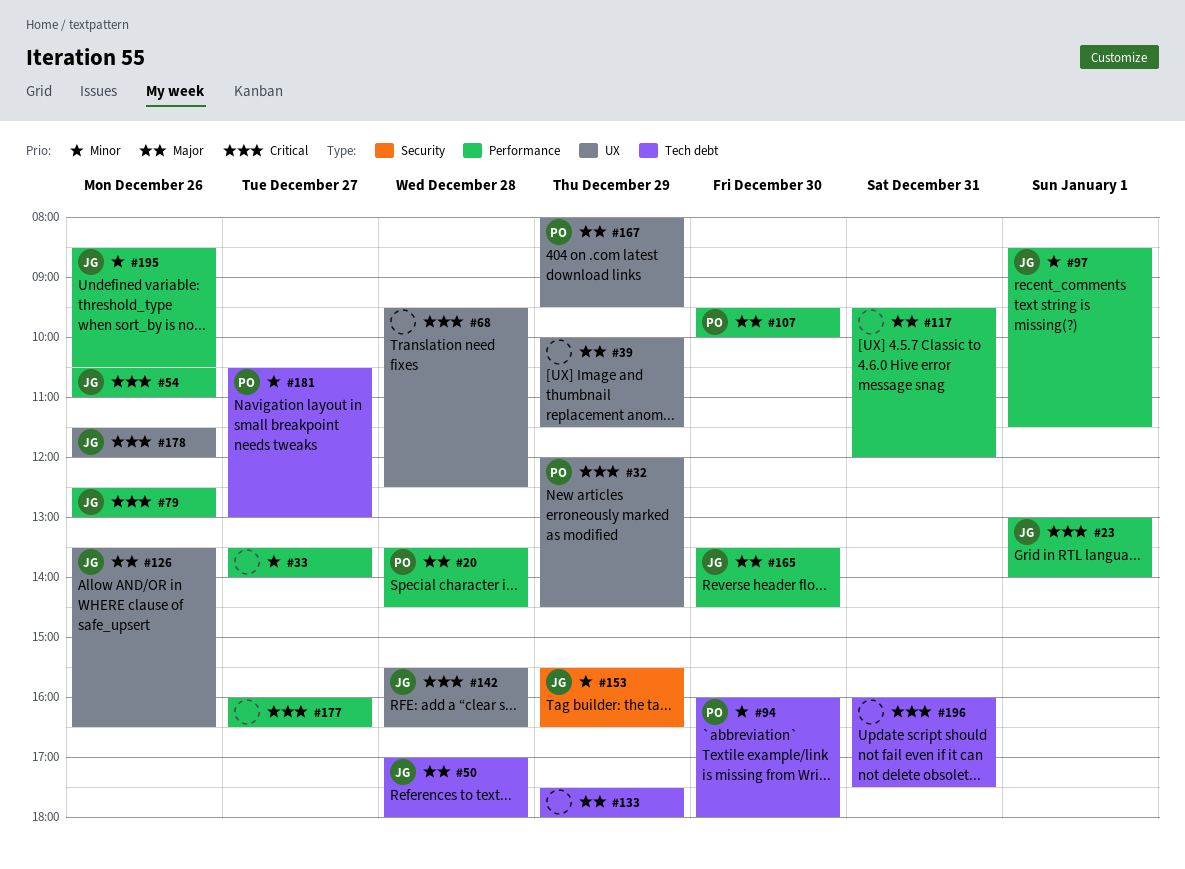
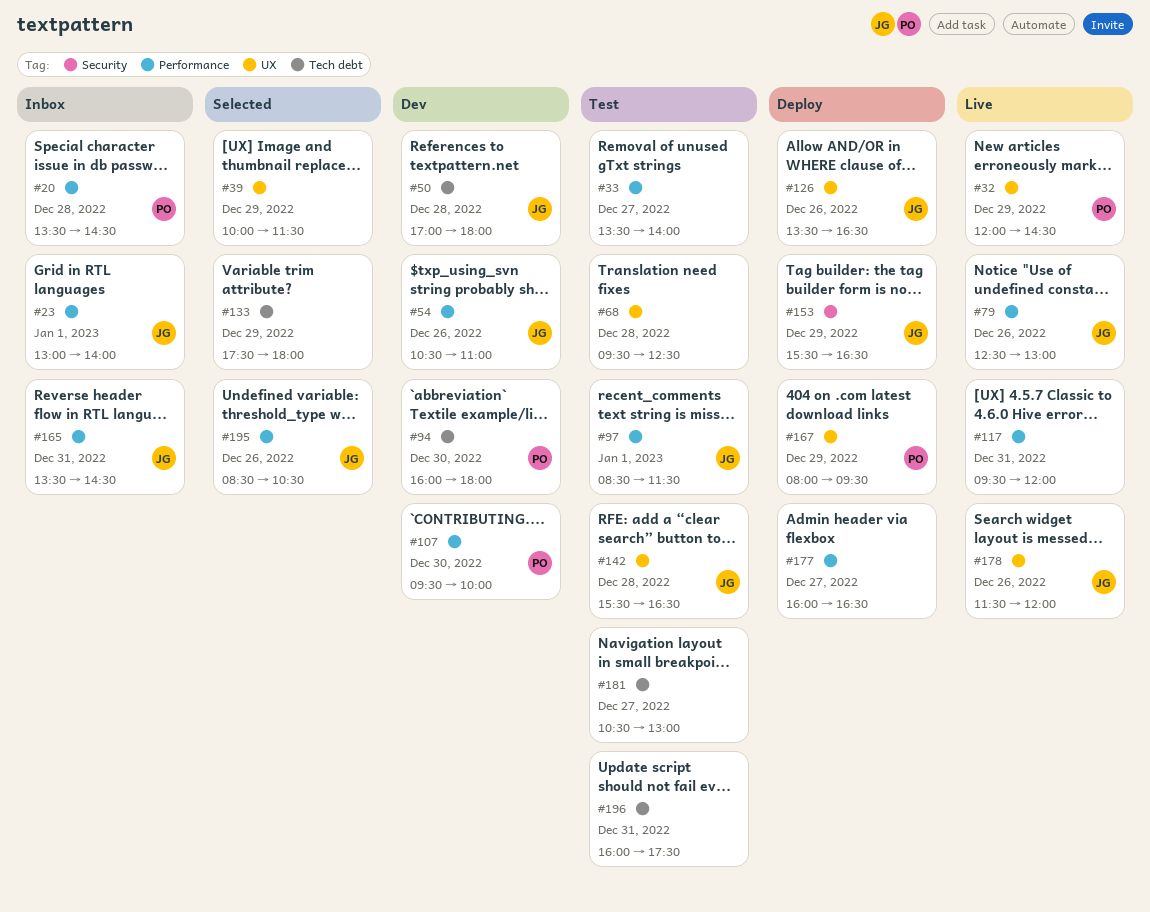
#165, day: Dec 30 -> Dec 31
#181, owner: PO -> none

